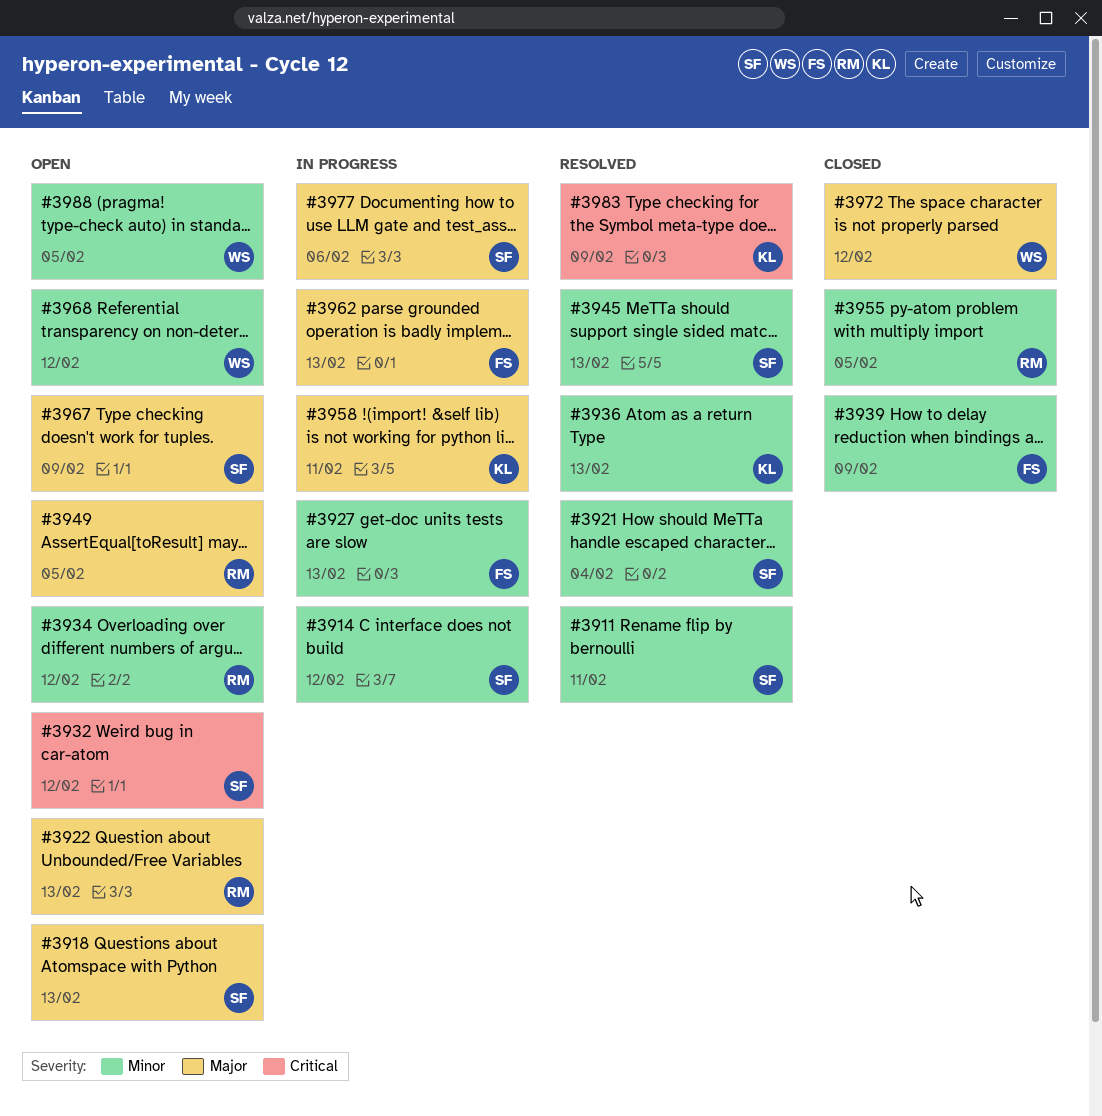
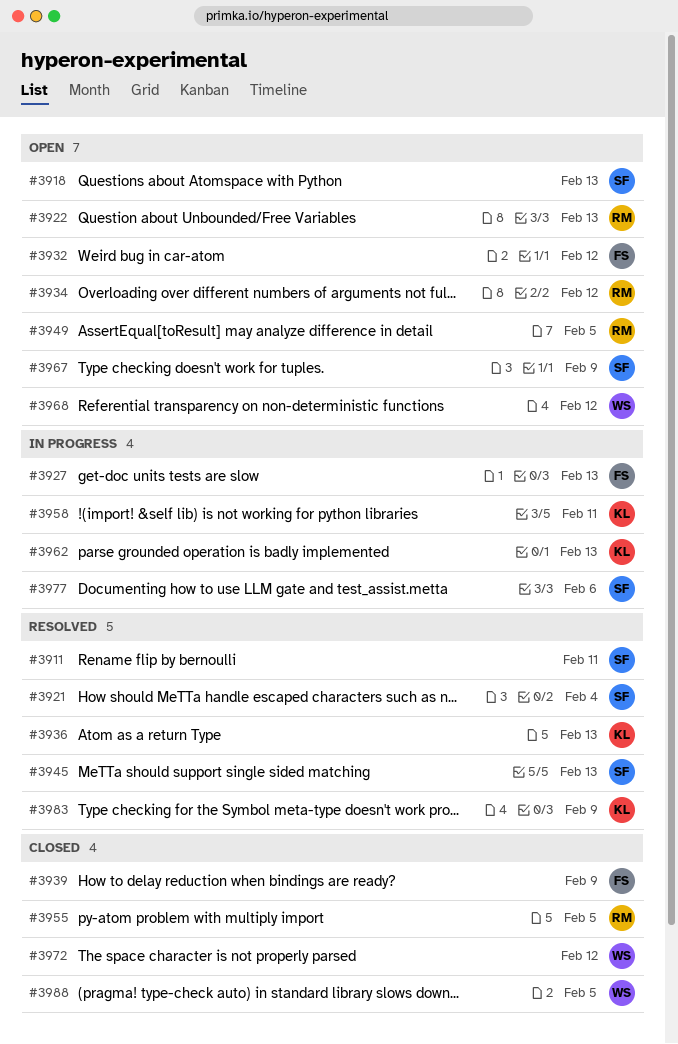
#3914: present -> none
#3932, owner: SF -> FS
#3962, owner: FS -> KL
#3988, status: Open -> Closed

